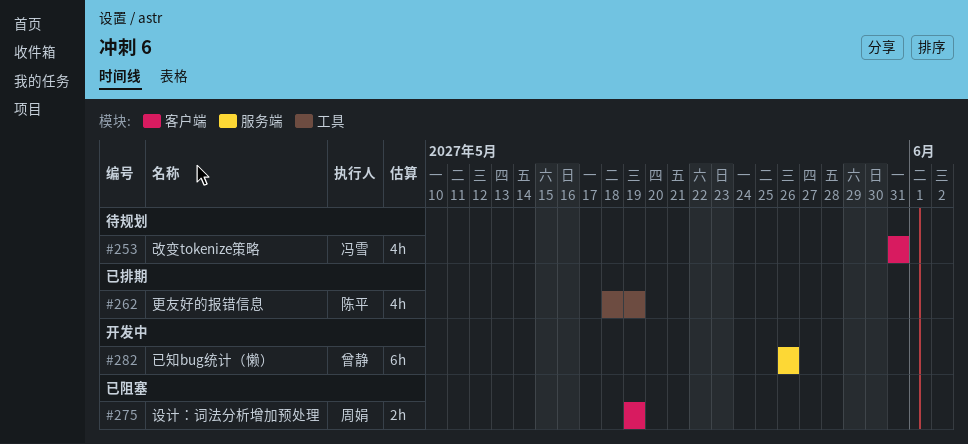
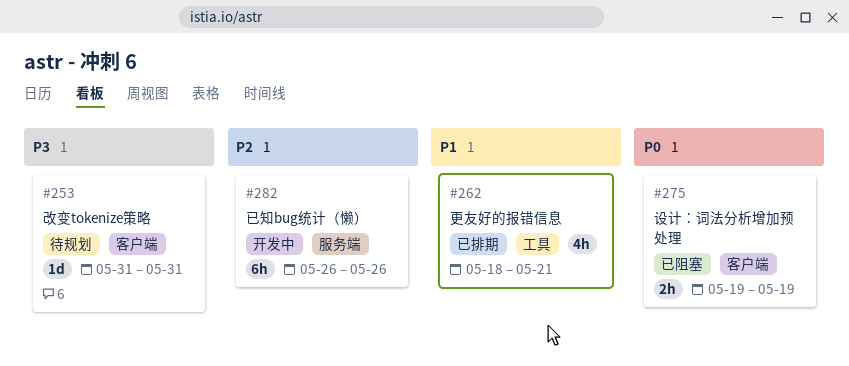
#253, estimate: 4h -> 1d
#262, due: May 19 -> May 21

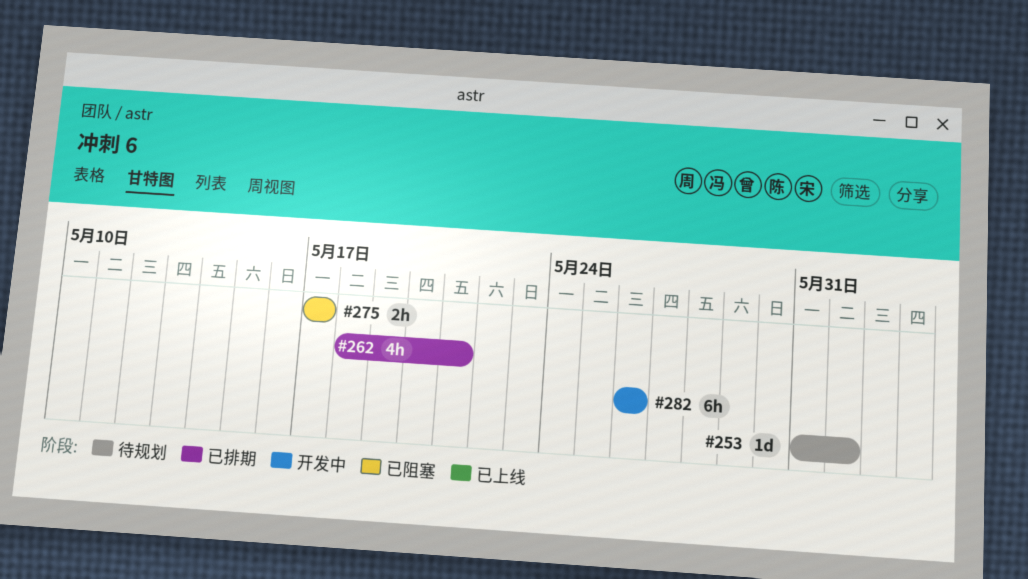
#253, due: May 31 -> Jun 1
#275, start: May 19 -> May 17
#275, due: May 19 -> May 17

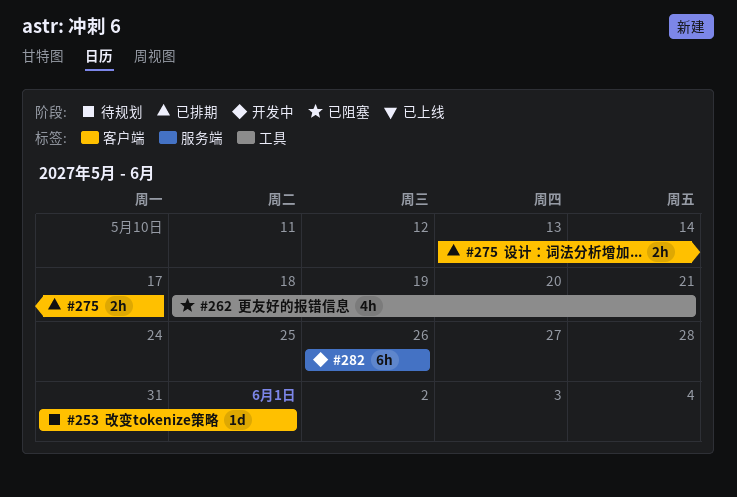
#262, status: 已排期 -> 已阻塞
#275, status: 已阻塞 -> 已排期
#275, start: May 17 -> May 13

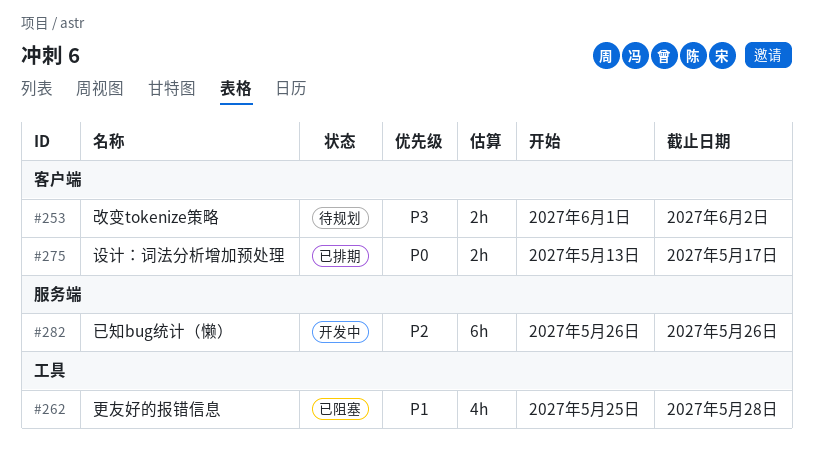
#253, estimate: 1d -> 2h
#253, start: May 31 -> Jun 1
#253, due: Jun 1 -> Jun 2
#262, start: May 18 -> May 25
#262, due: May 21 -> May 28

